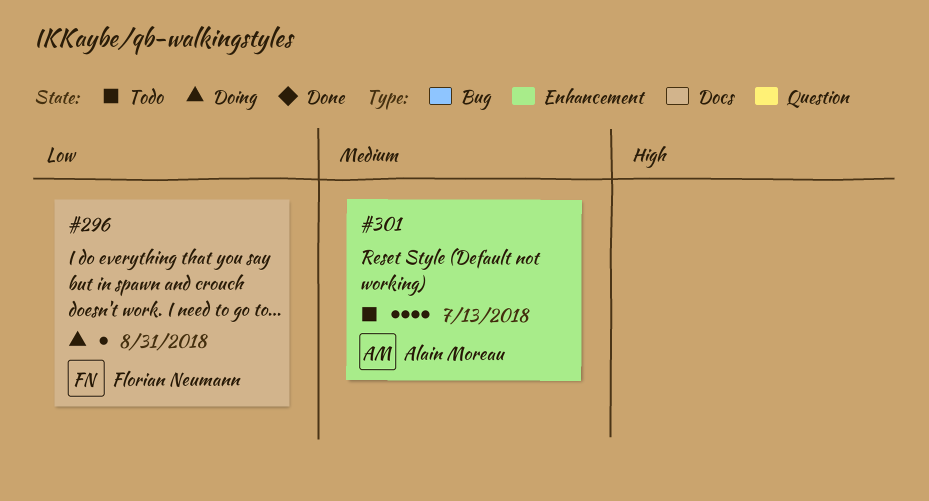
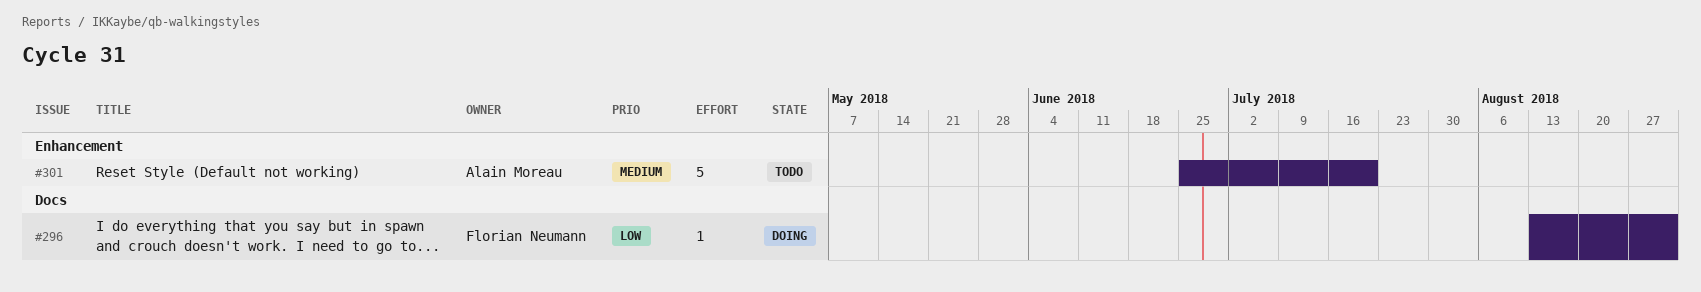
#301, estimate: 4 -> 5
#301, due: Jul 13 -> Jul 20

